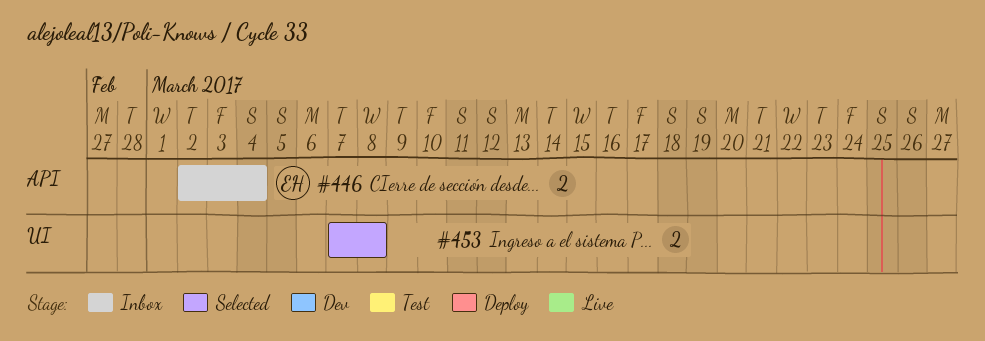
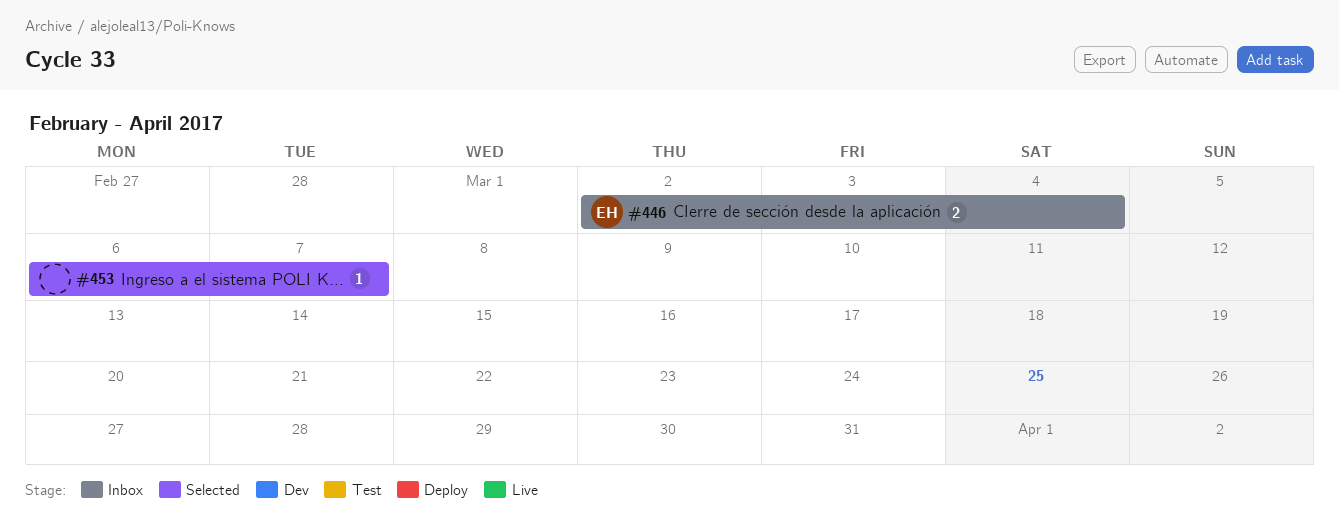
#453, estimate: 2 -> 1
#453, start: Mar 7 -> Mar 6
#453, due: Mar 8 -> Mar 7

